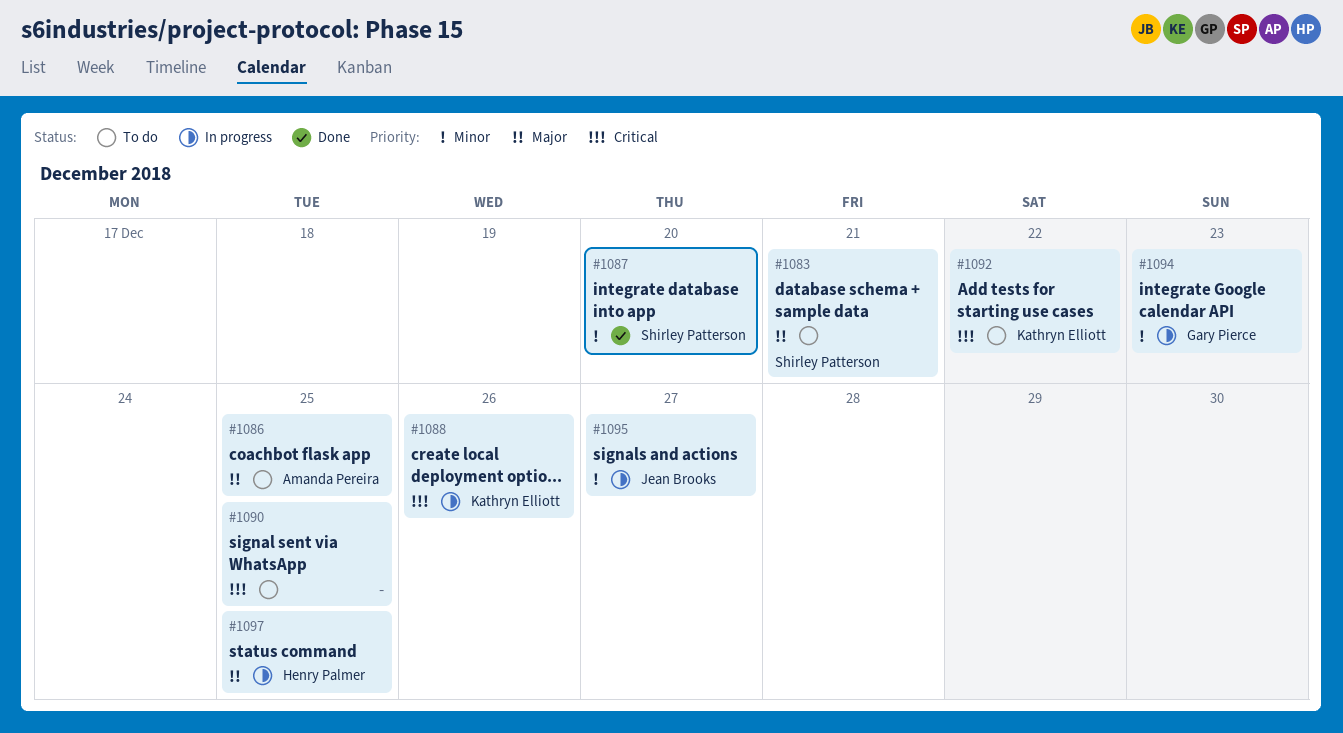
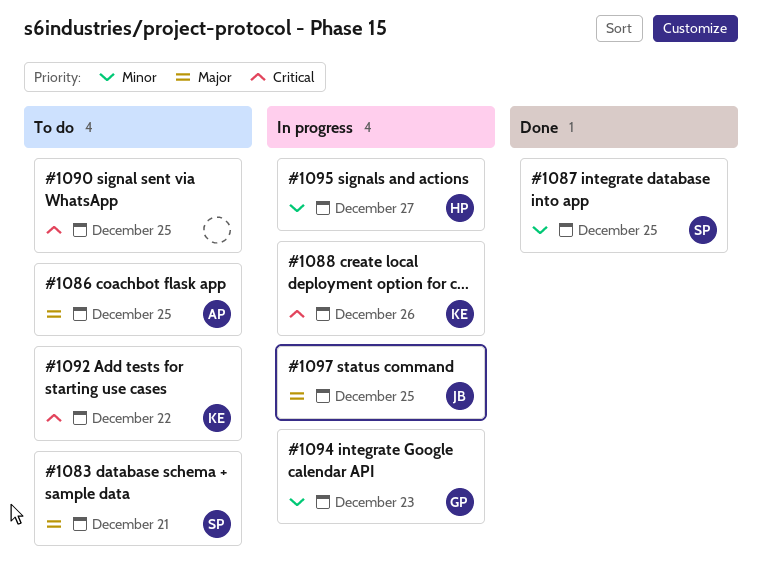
#1087, due: Dec 20 -> Dec 25
#1095, owner: Jean Brooks -> Henry Palmer
#1097, owner: Henry Palmer -> Jean Brooks

